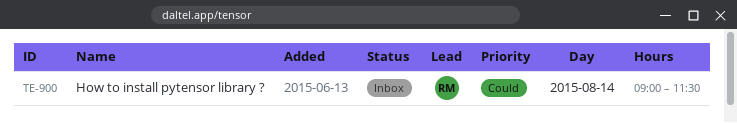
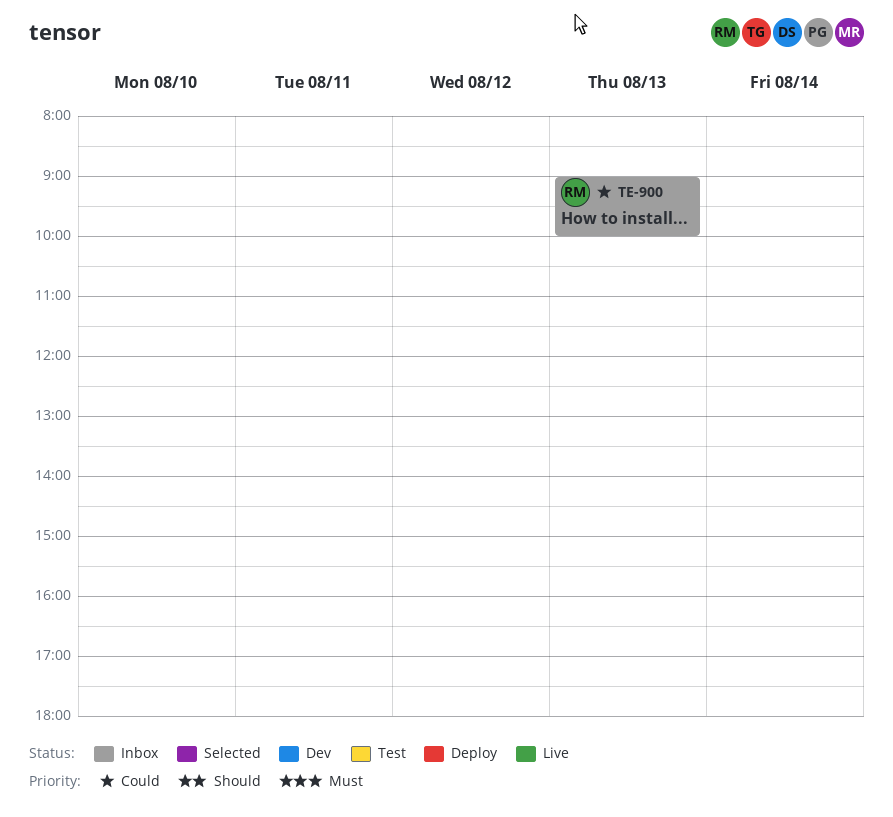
TE-900, day: Aug 14 -> Aug 13
TE-900, ends: 11:30 -> 10:00

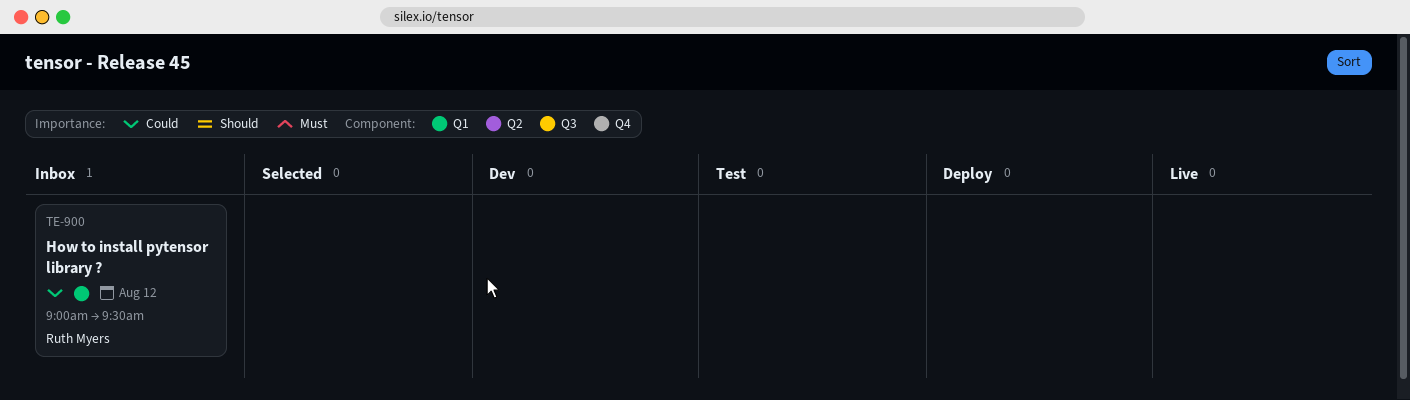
TE-900, day: Aug 13 -> Aug 12
TE-900, ends: 10:00 -> 09:30

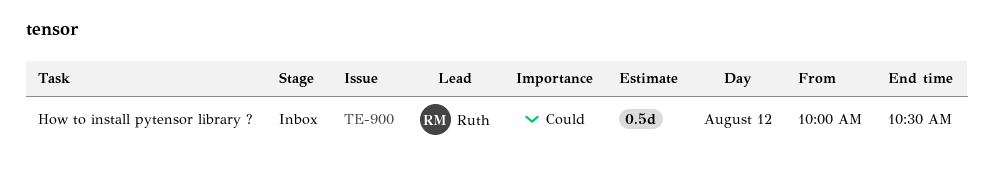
TE-900, begins: 09:00 -> 10:00
TE-900, ends: 09:30 -> 10:30

